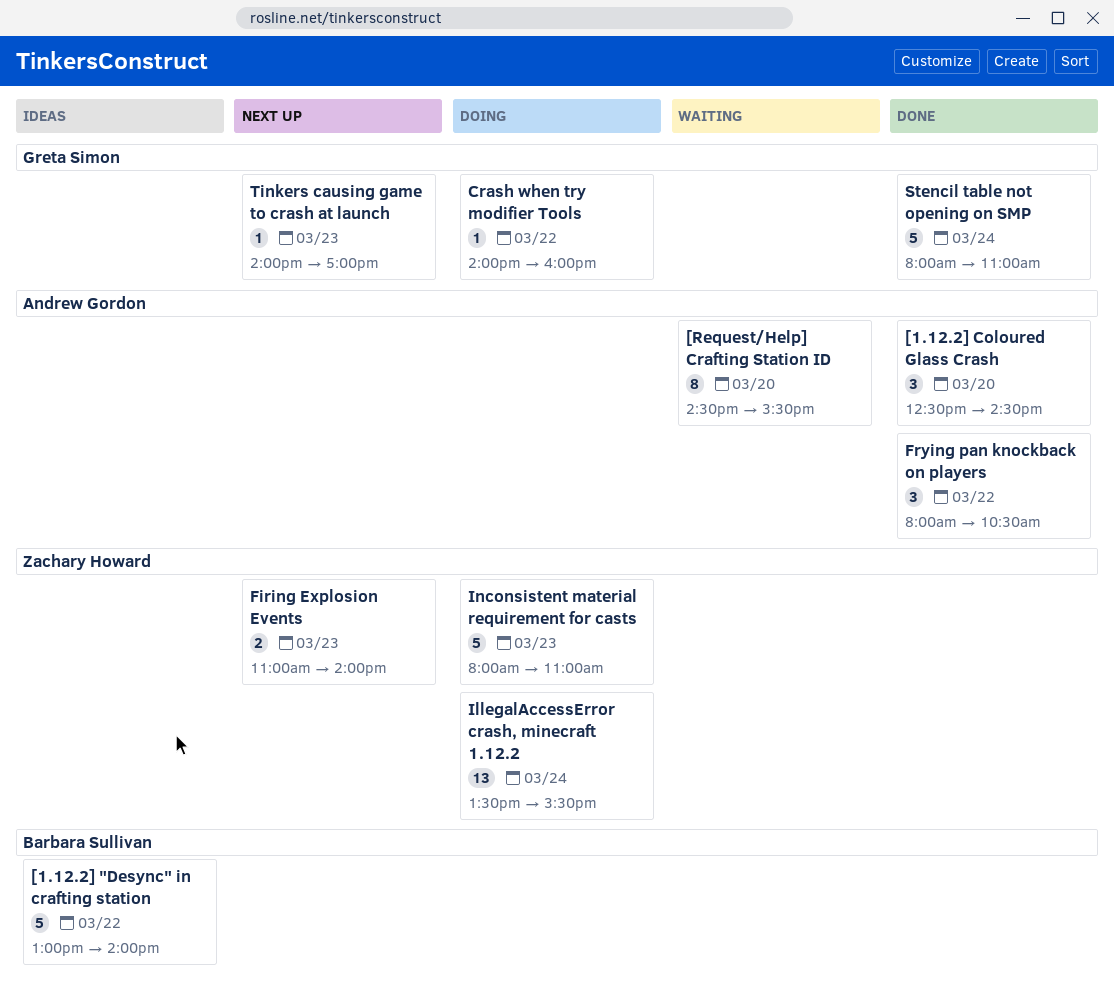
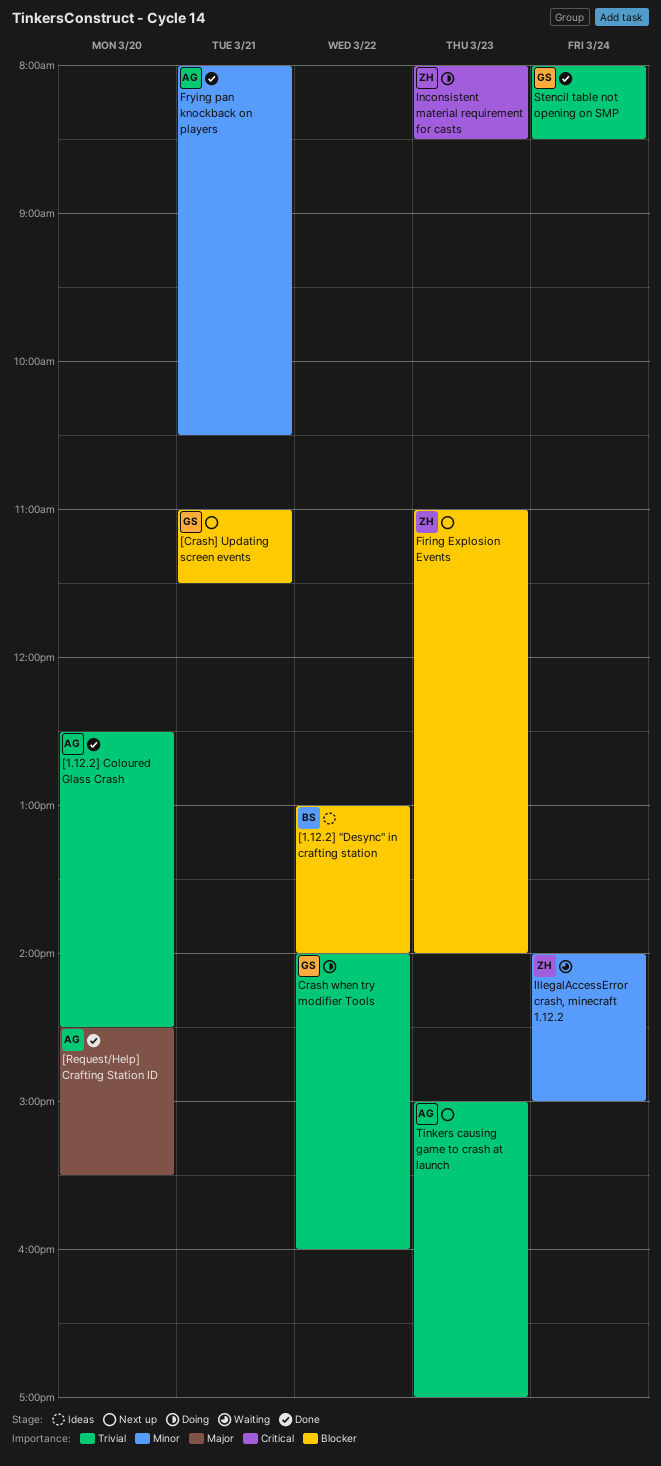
[Crash] Updating screen events: none -> present
[Request/Help] Crafting Station ID, status: Waiting -> Done
Frying pan knockback on players, day: Mar 22 -> Mar 21
IllegalAccessError crash, minecraft 1.12.2, status: Doing -> Waiting
IllegalAccessError crash, minecraft 1.12.2, begins: 13:30 -> 14:00
IllegalAccessError crash, minecraft 1.12.2, ends: 15:30 -> 15:00
Inconsistent material requirement for casts, ends: 11:00 -> 08:30
Stencil table not opening on SMP, ends: 11:00 -> 08:30
Tinkers causing game to crash at launch, owner: Greta Simon -> Andrew Gordon
Tinkers causing game to crash at launch, begins: 14:00 -> 15:00

